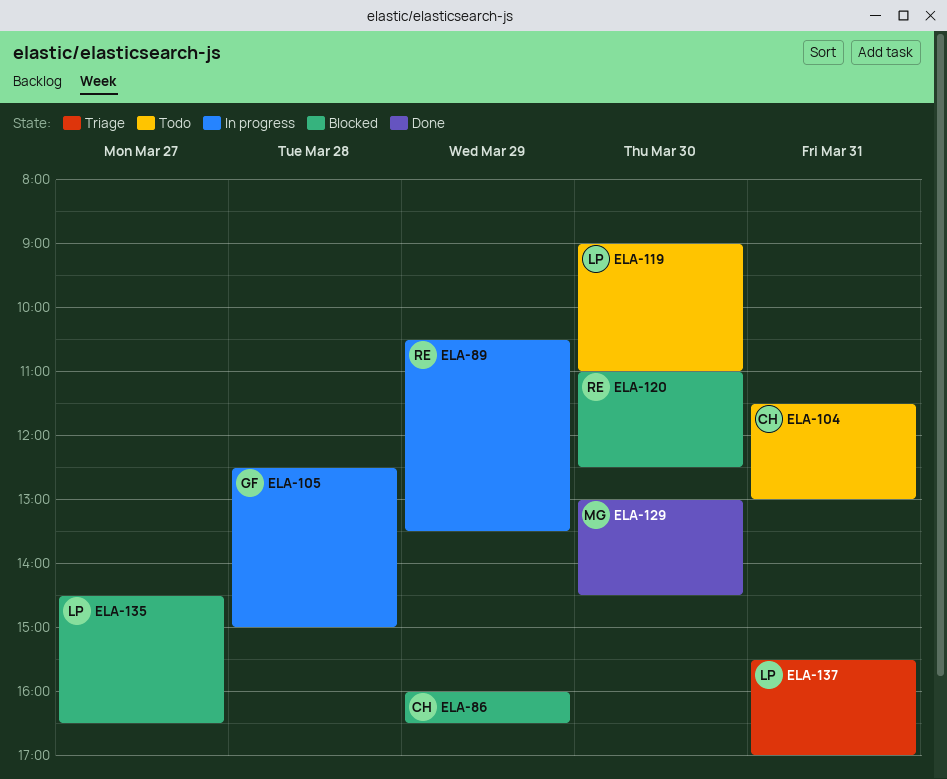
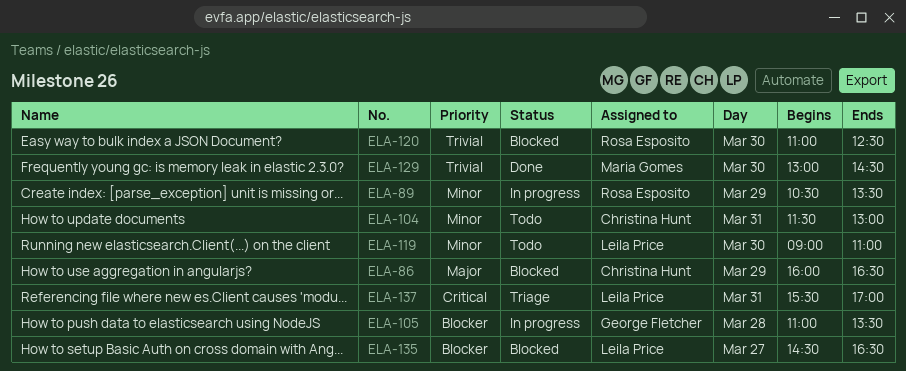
ELA-105, begins: 12:30 -> 11:00
ELA-105, ends: 15:00 -> 13:30

